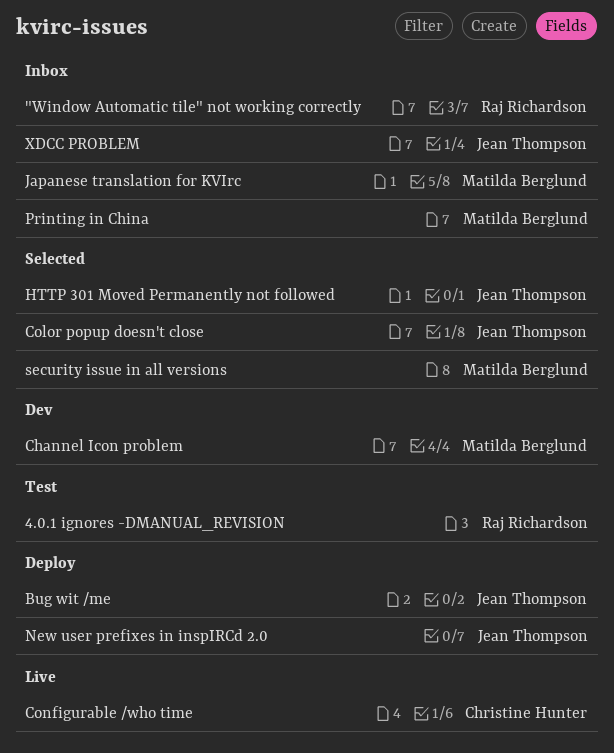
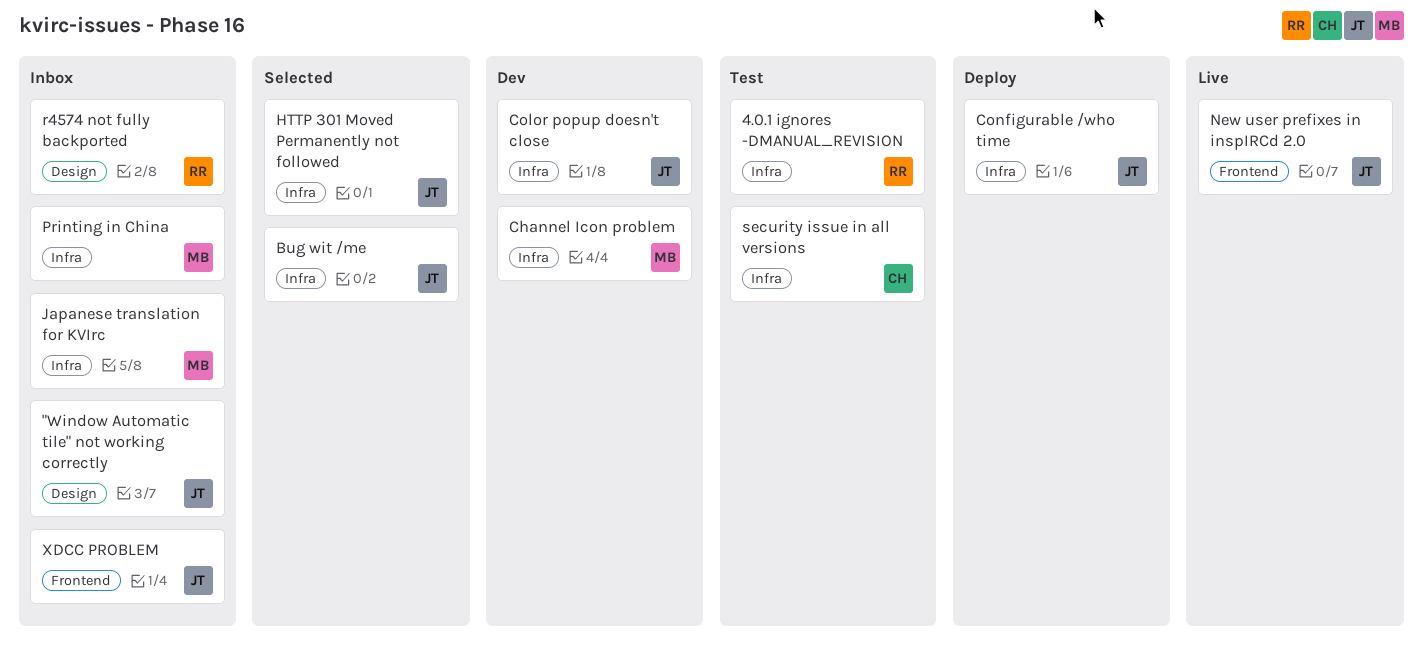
"Window Automatic tile" not working correctly, owner: Raj Richardson -> Jean Thompson
Bug wit /me, status: Deploy -> Selected
Color popup doesn't close, status: Selected -> Dev
Configurable /who time, status: Live -> Deploy
Configurable /who time, owner: Christine Hunter -> Jean Thompson
New user prefixes in inspIRCd 2.0, status: Deploy -> Live
r4574 not fully backported: none -> present
security issue in all versions, status: Selected -> Test
security issue in all versions, owner: Matilda Berglund -> Christine Hunter

